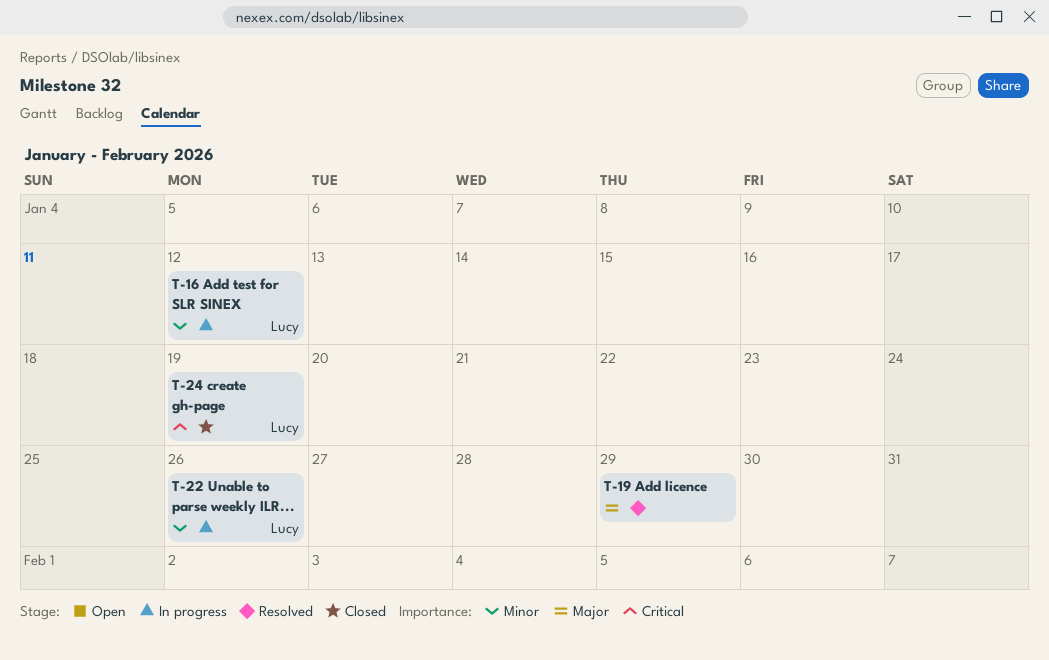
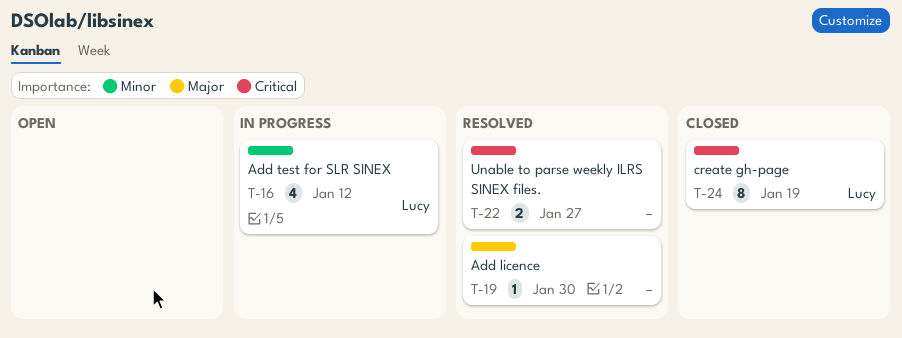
T-19, due: Jan 29 -> Jan 30
T-22, status: In progress -> Resolved
T-22, owner: Lucy -> none
T-22, priority: Minor -> Critical
T-22, due: Jan 26 -> Jan 27

